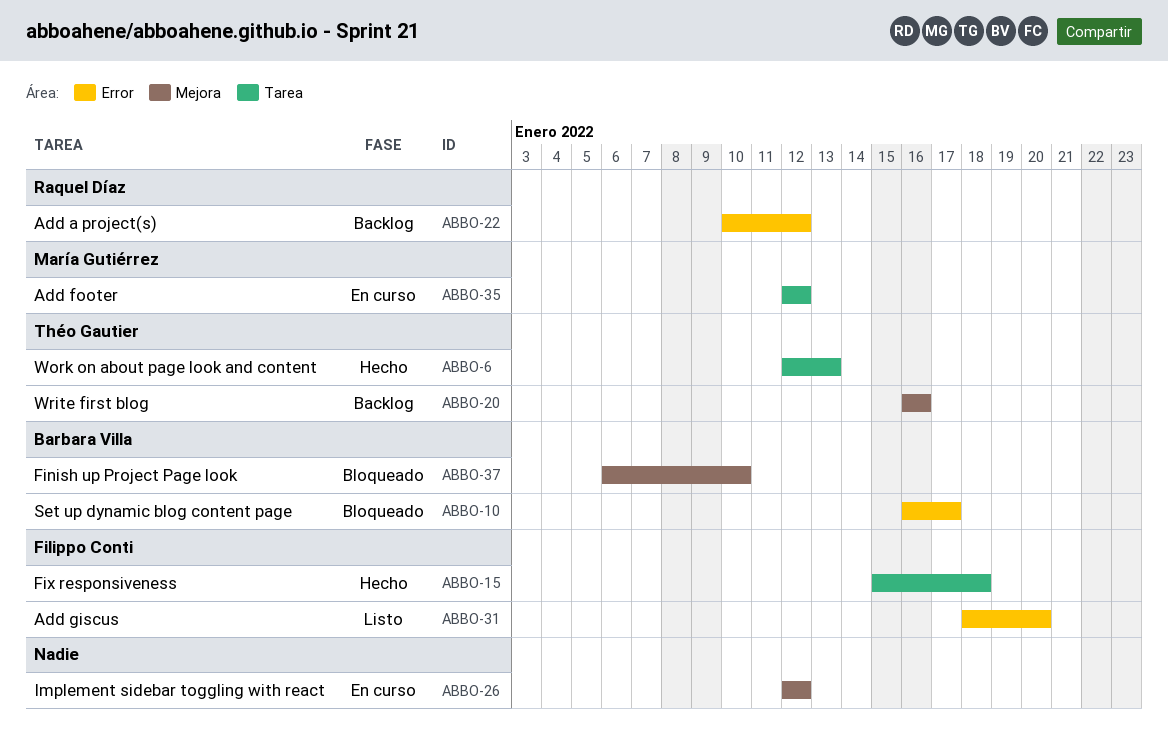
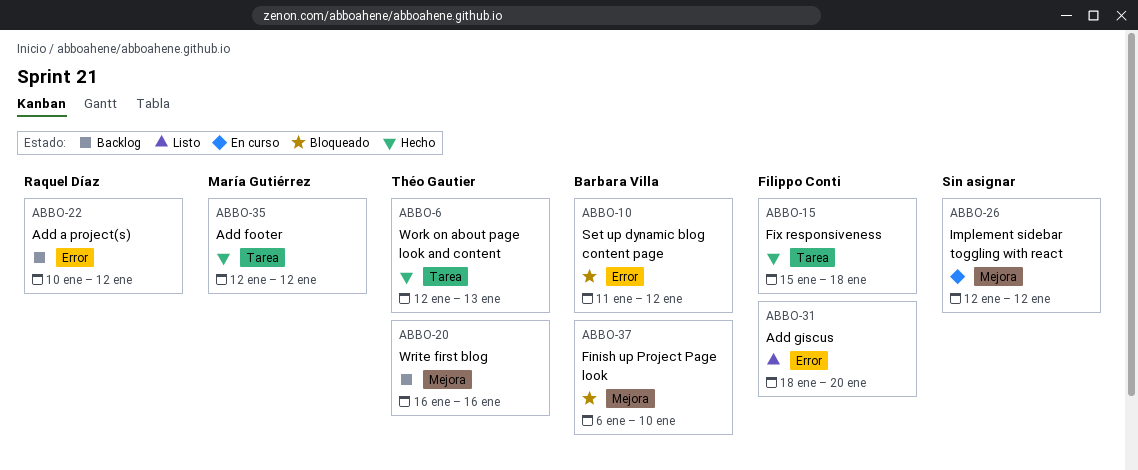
ABBO-10, start: Jan 16 -> Jan 11
ABBO-10, due: Jan 17 -> Jan 12
ABBO-35, status: En curso -> Hecho

